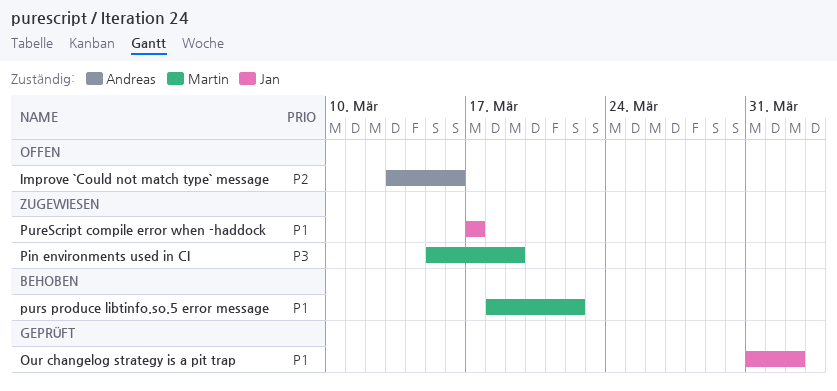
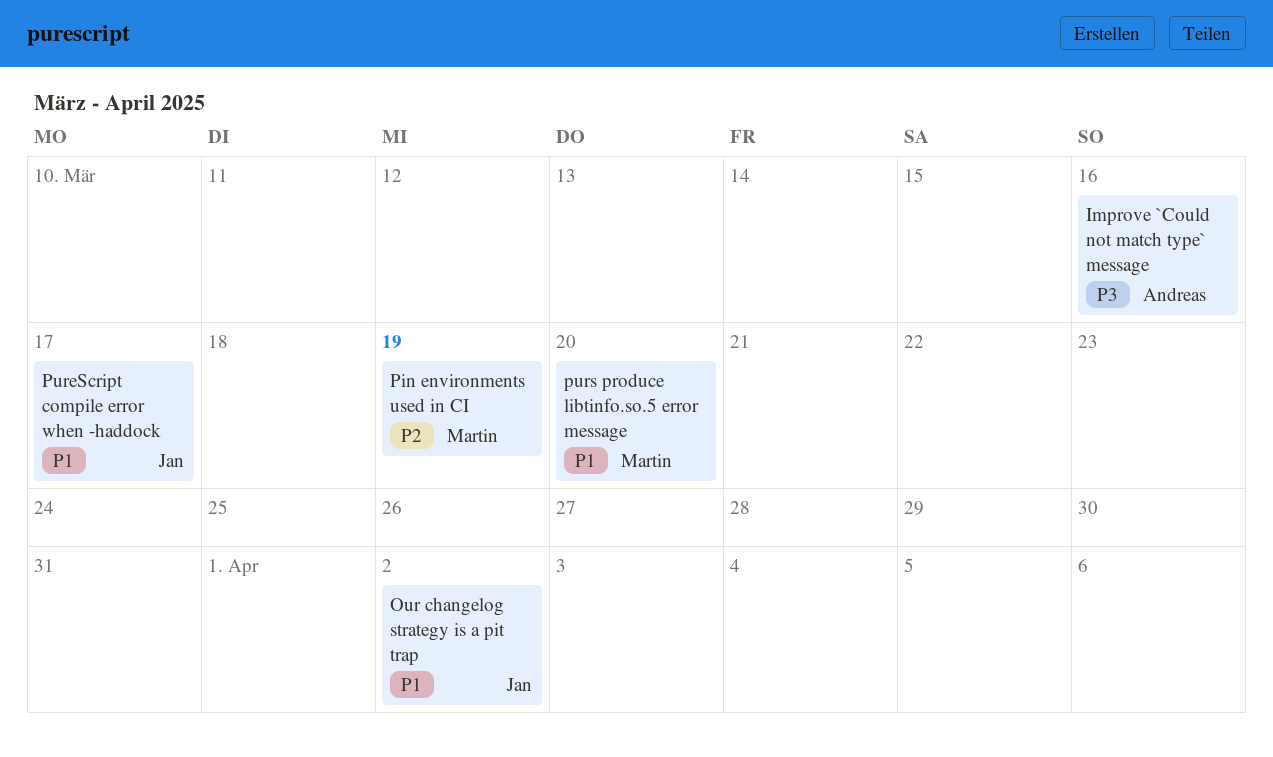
Improve `Could not match type` message, priority: P2 -> P3
Pin environments used in CI, priority: P3 -> P2
purs produce libtinfo.so.5 error message, due: Mar 22 -> Mar 20

